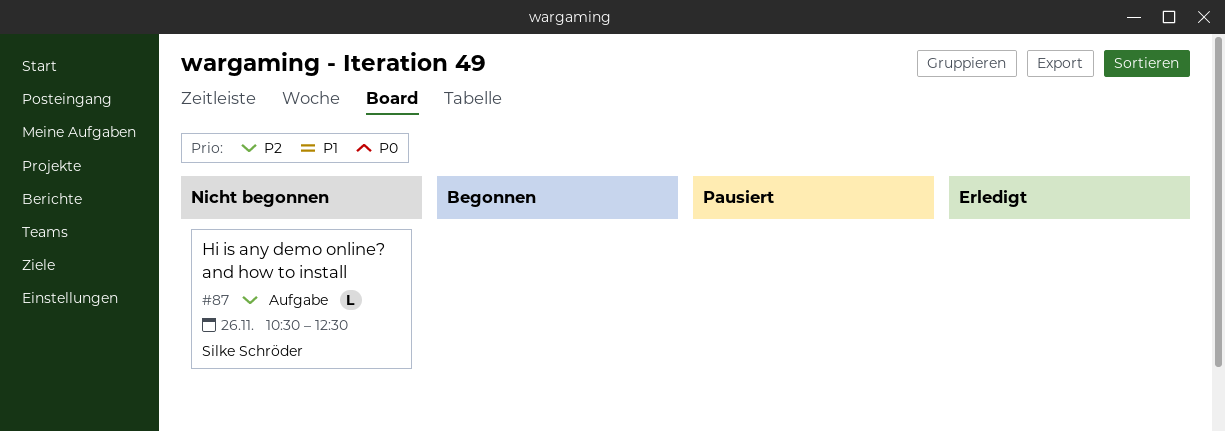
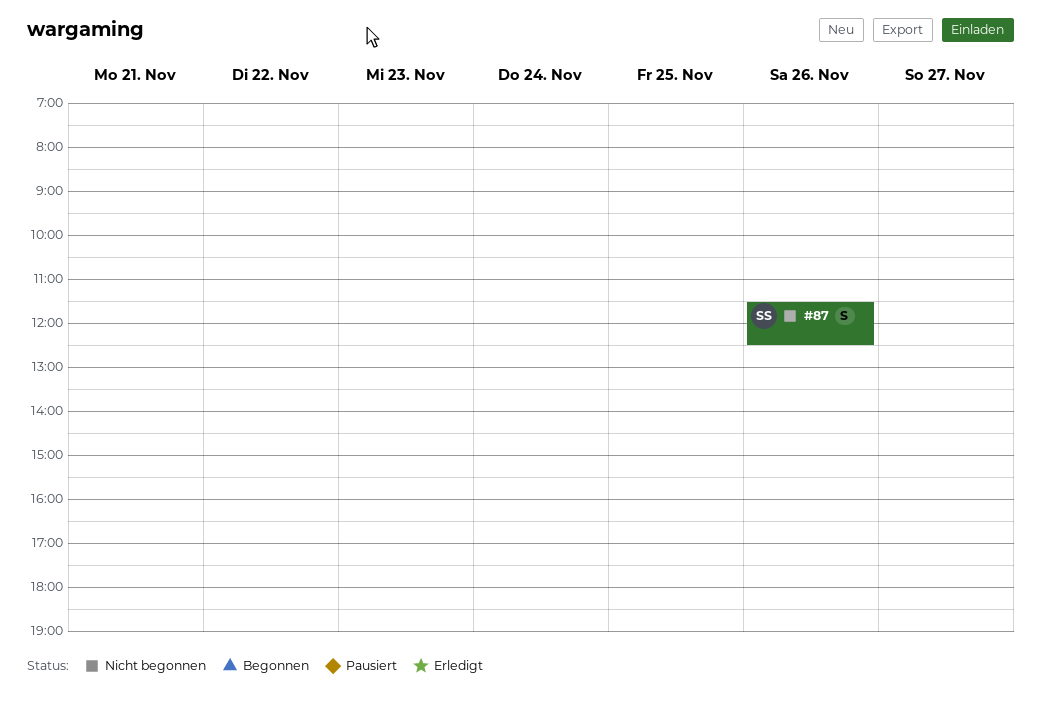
#87, estimate: L -> S
#87, begins: 10:30 -> 11:30

